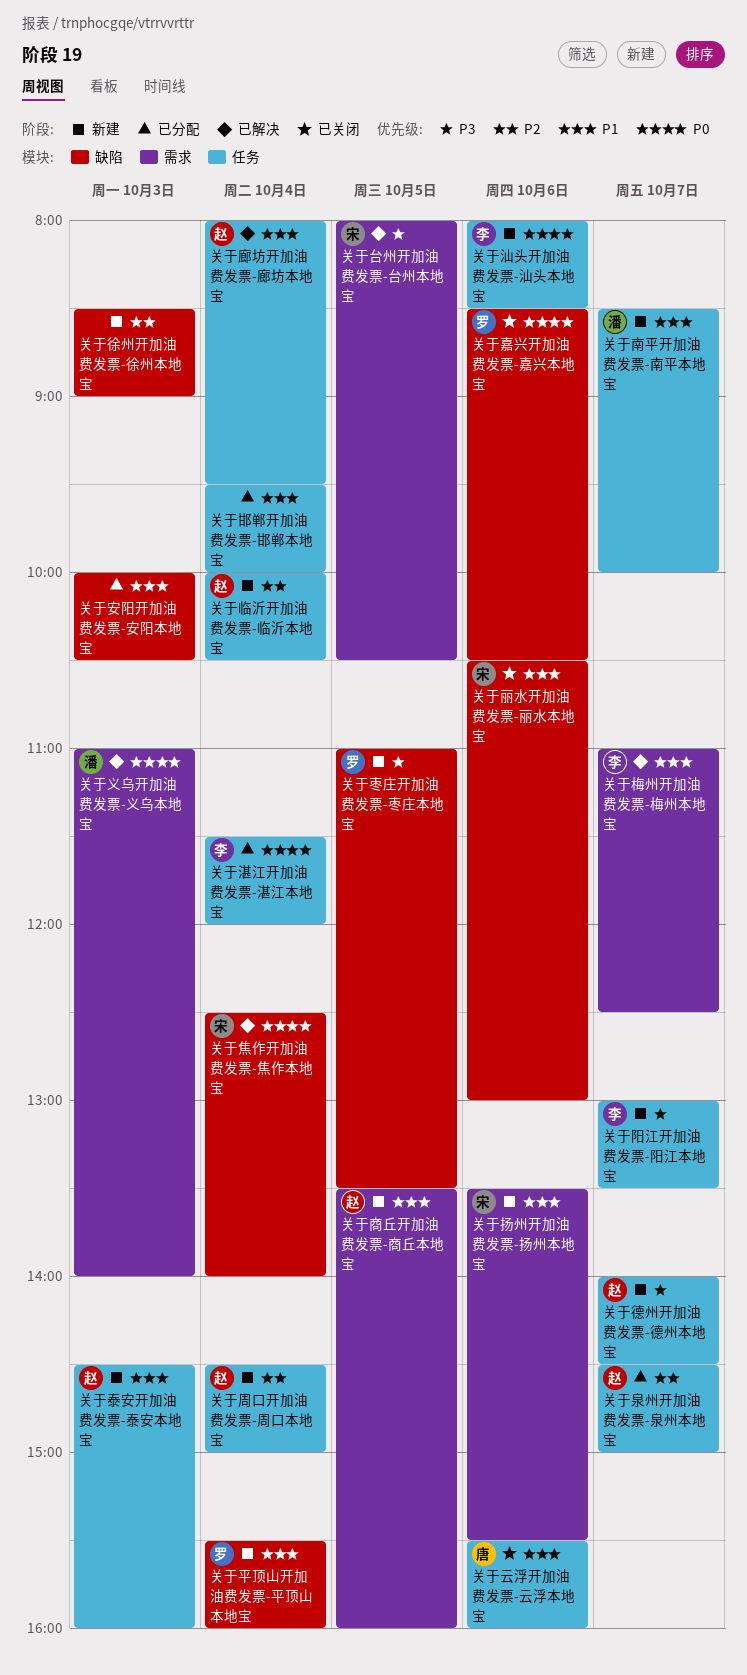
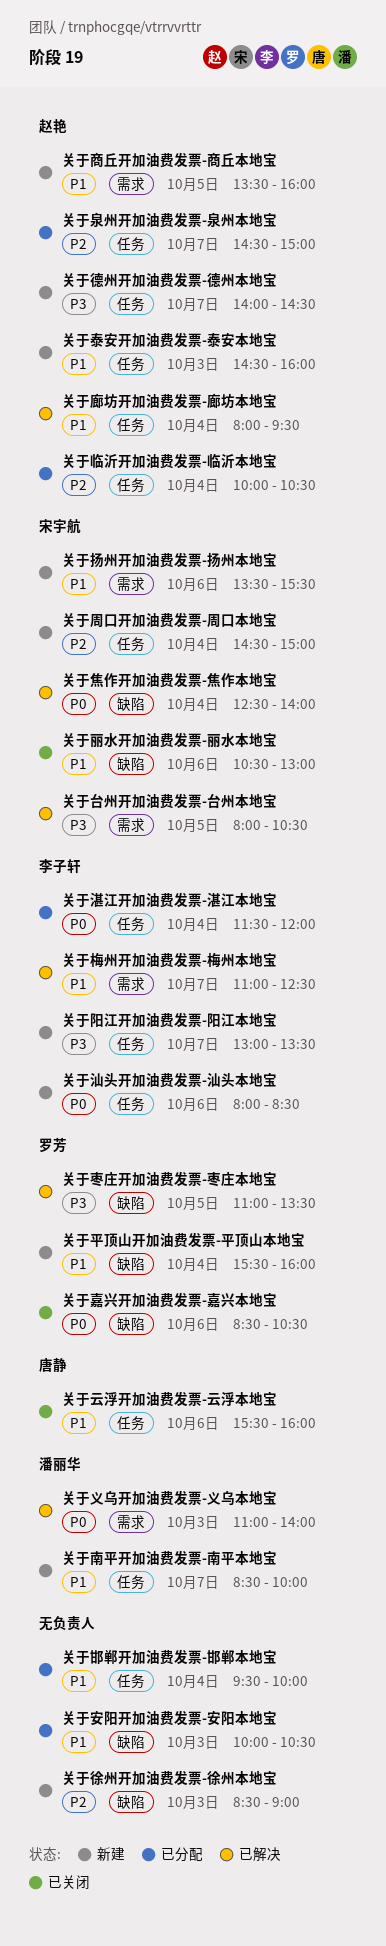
关于临沂开加油费发票-临沂本地宝, status: 新建 -> 已分配
关于周口开加油费发票-周口本地宝, owner: 赵艳 -> 宋宇航
关于枣庄开加油费发票-枣庄本地宝, status: 新建 -> 已解决

